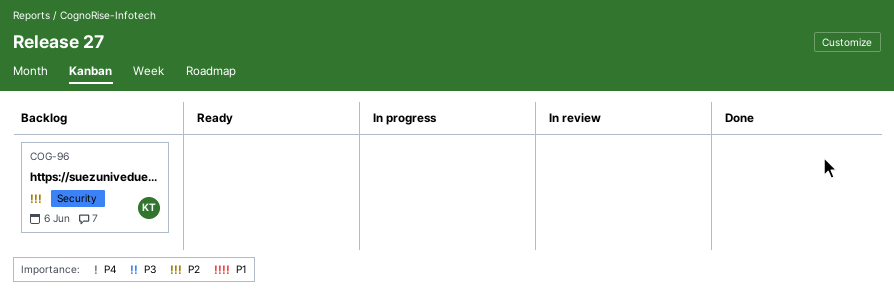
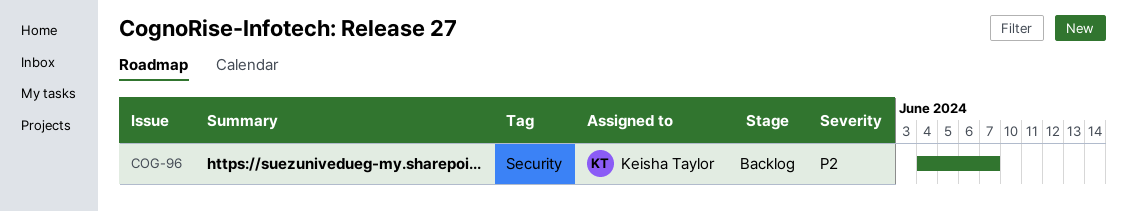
COG-96, due: Jun 6 -> Jun 7

